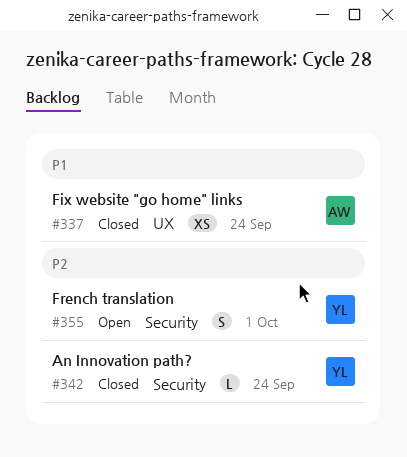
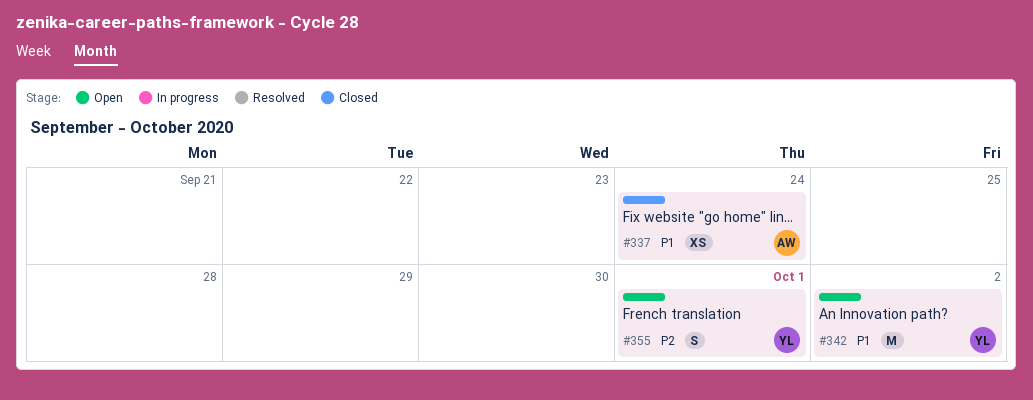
#342, status: Closed -> Open
#342, priority: P2 -> P1
#342, estimate: L -> M
#342, due: Sep 24 -> Oct 2

